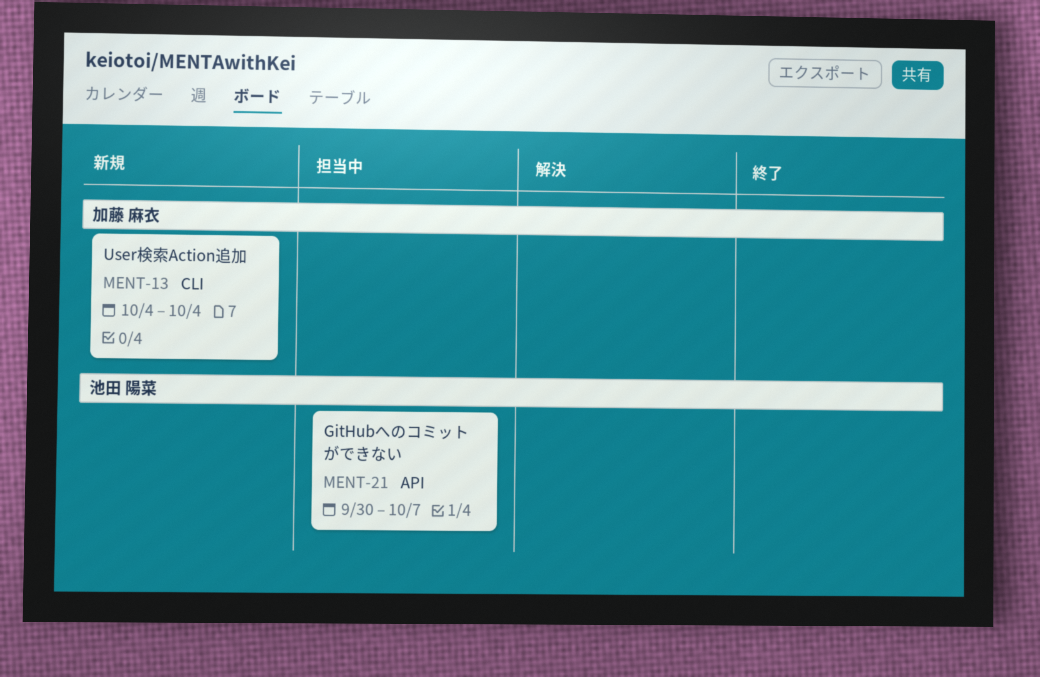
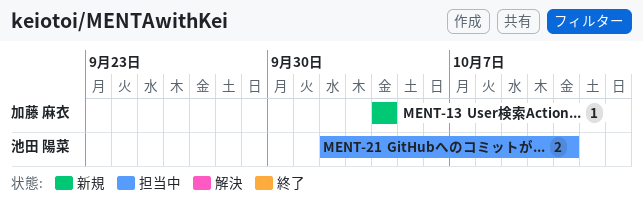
MENT-21, start: Sep 30 -> Oct 2
MENT-21, due: Oct 7 -> Oct 11

